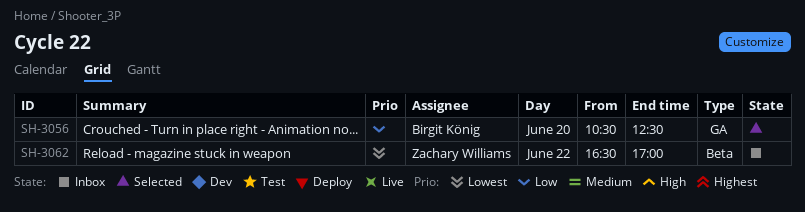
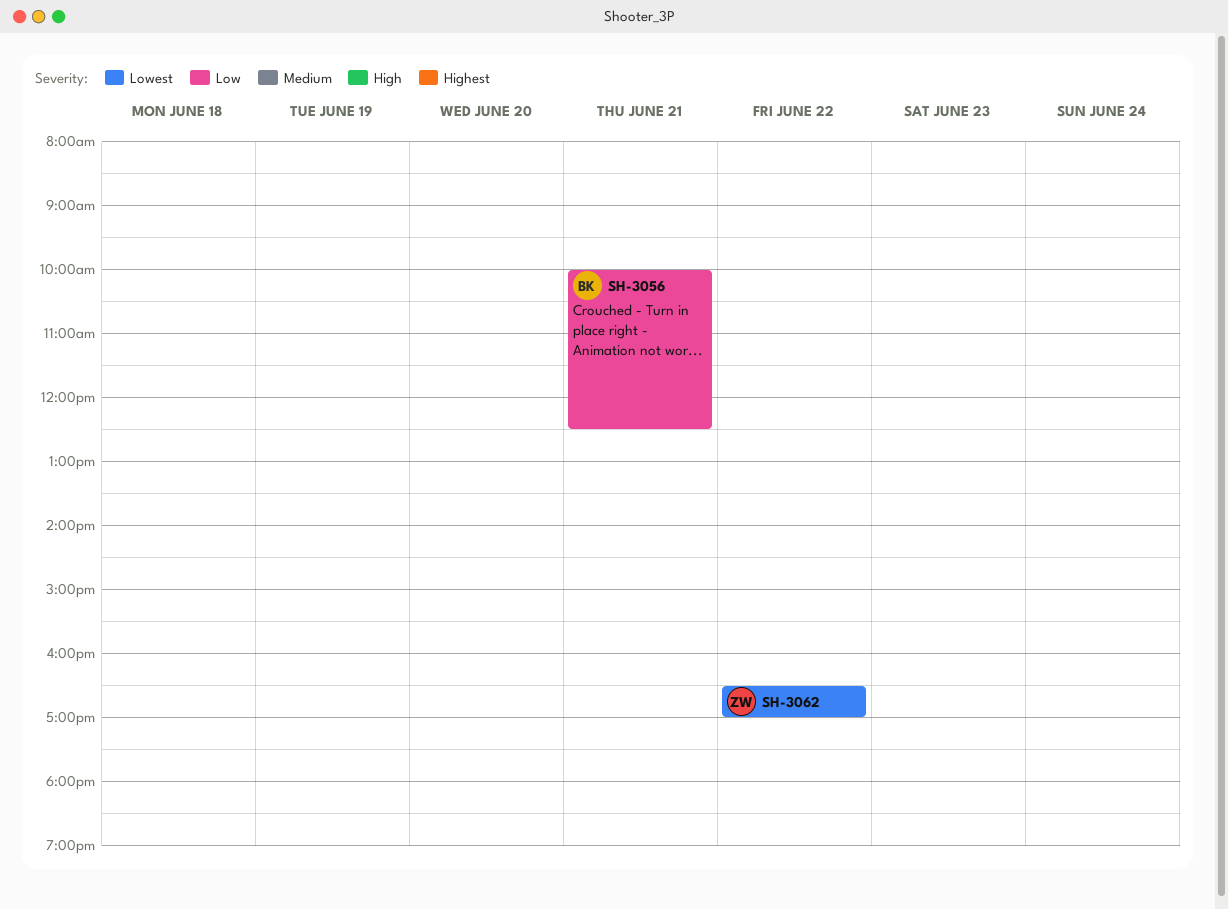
SH-3056, day: Jun 20 -> Jun 21
SH-3056, begins: 10:30 -> 10:00

